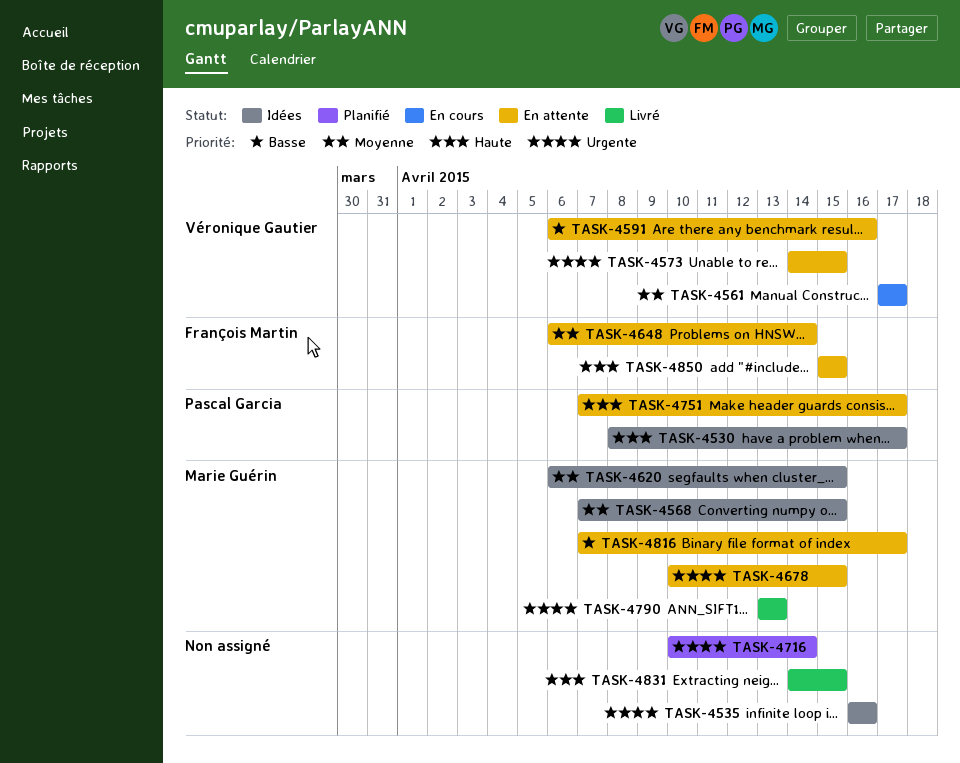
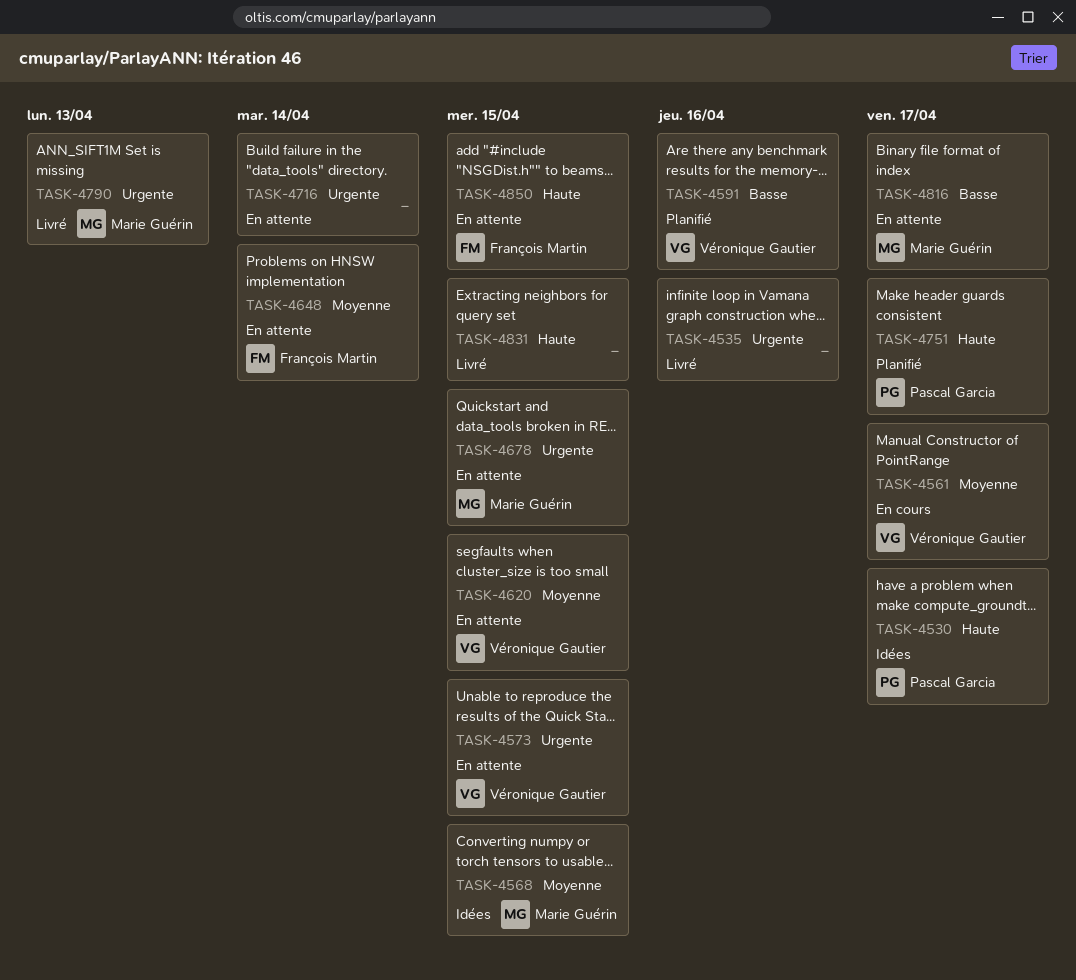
TASK-4535, status: Idées -> Livré
TASK-4591, status: En attente -> Planifié
TASK-4620, status: Idées -> En attente
TASK-4620, owner: Marie Guérin -> Véronique Gautier
TASK-4716, status: Planifié -> En attente
TASK-4751, status: En attente -> Planifié

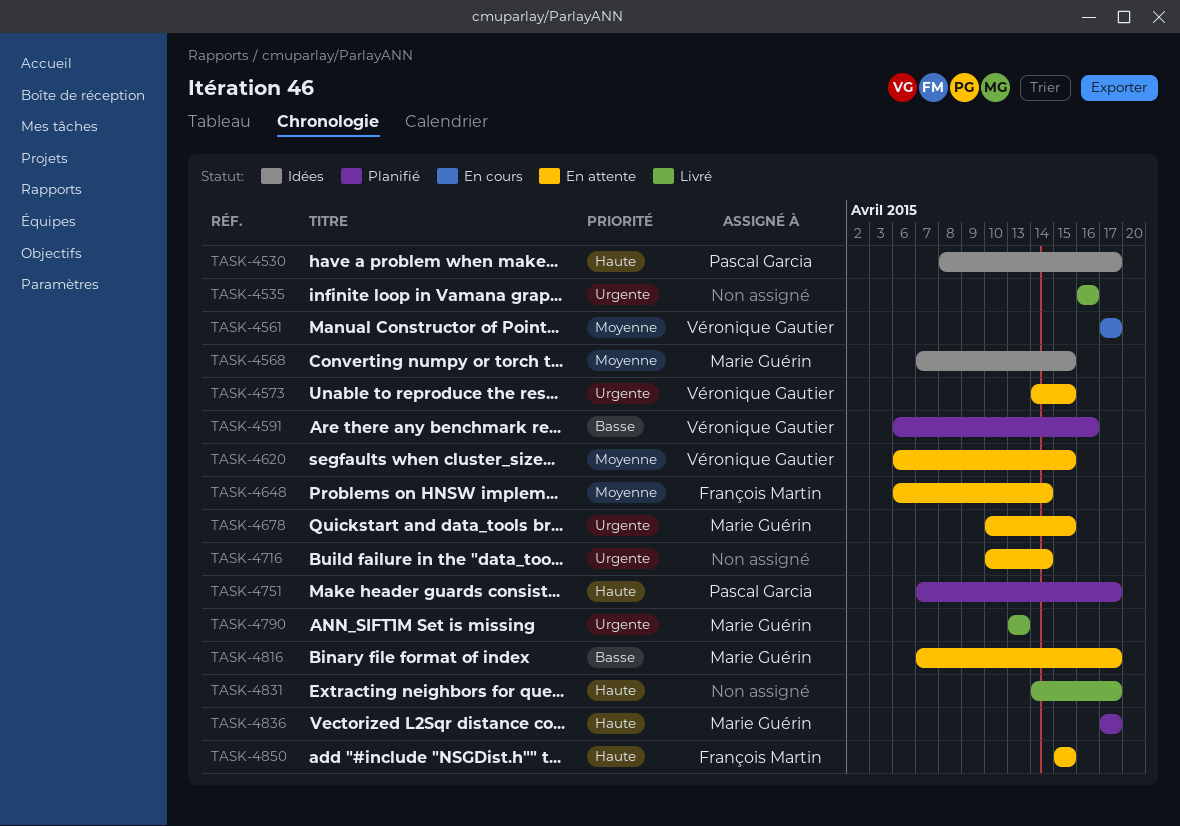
TASK-4831, due: Apr 15 -> Apr 17
TASK-4836: none -> present

